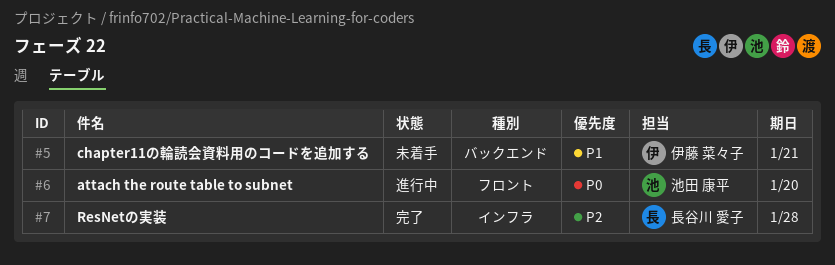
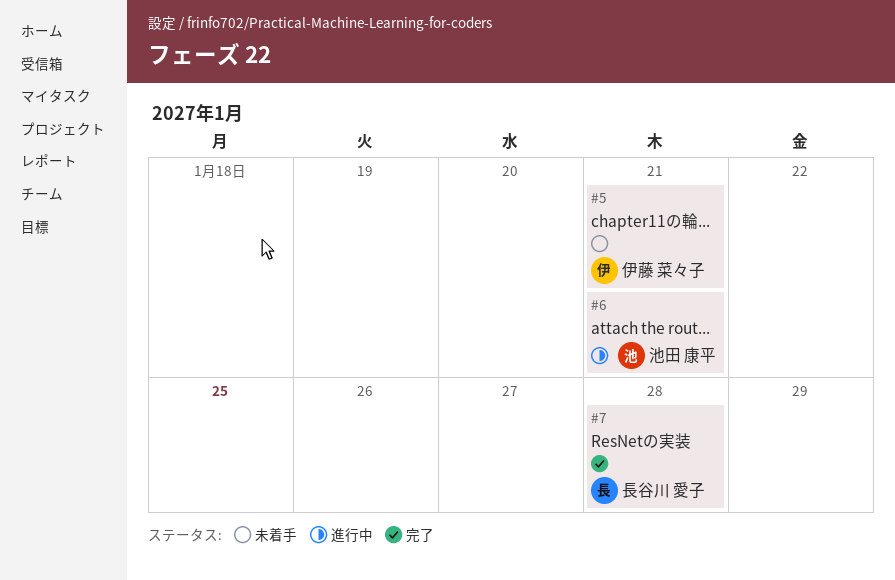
#6, due: Jan 20 -> Jan 21

